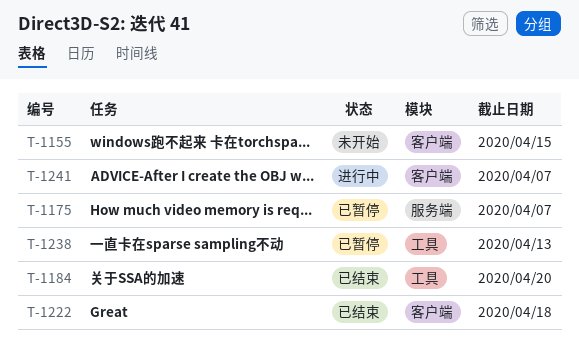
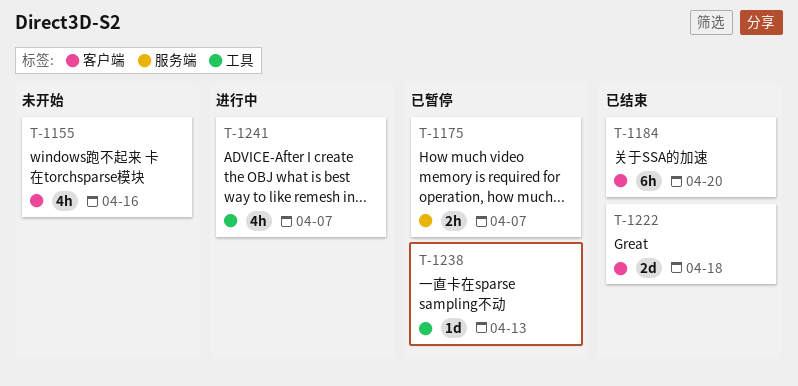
T-1155, due: Apr 15 -> Apr 16
T-1184, label: 工具 -> 客户端
T-1241, label: 客户端 -> 工具

